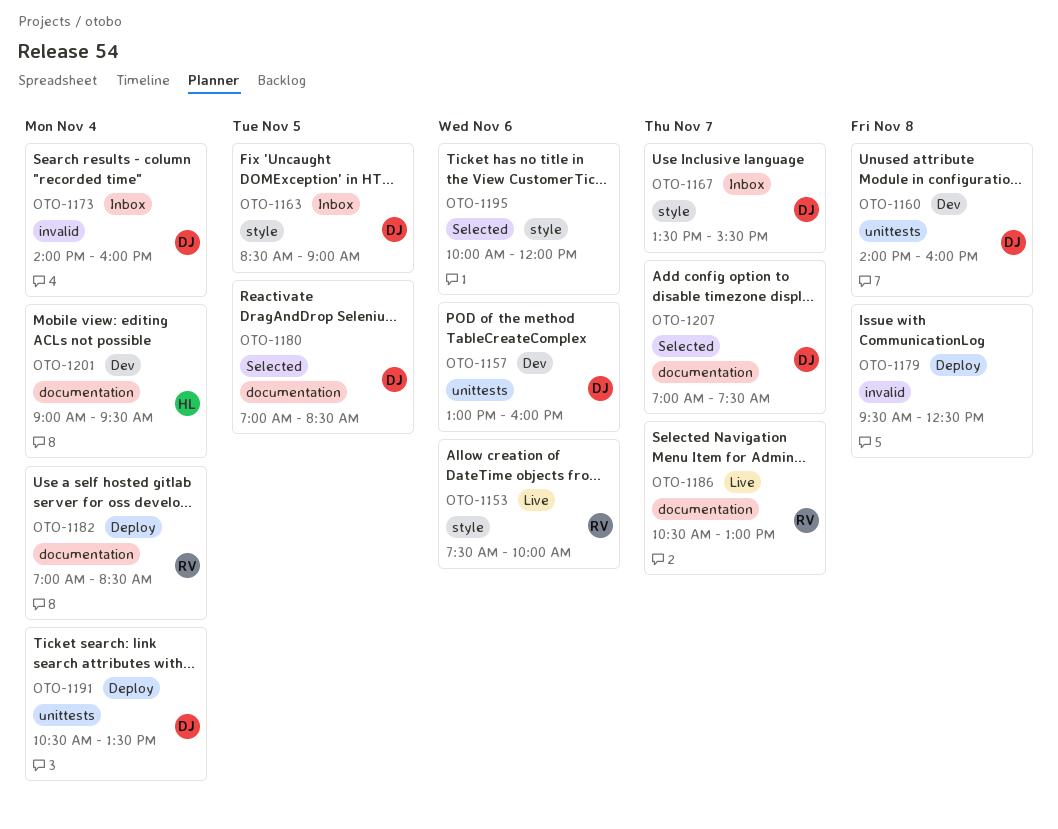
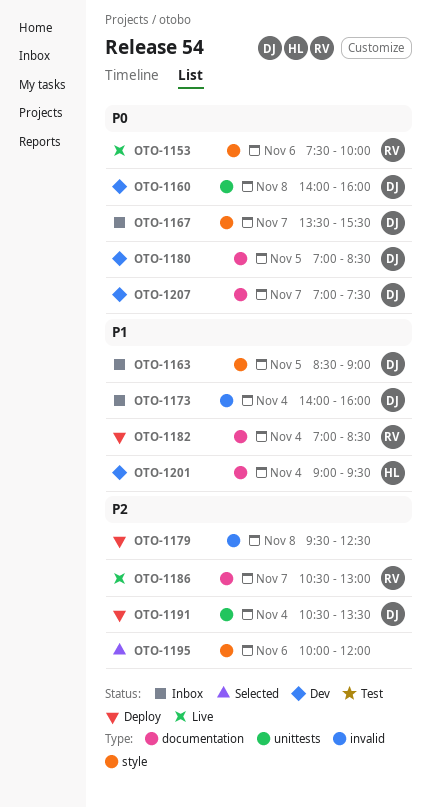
OTO-1157: present -> none
OTO-1180, status: Selected -> Dev
OTO-1207, status: Selected -> Dev

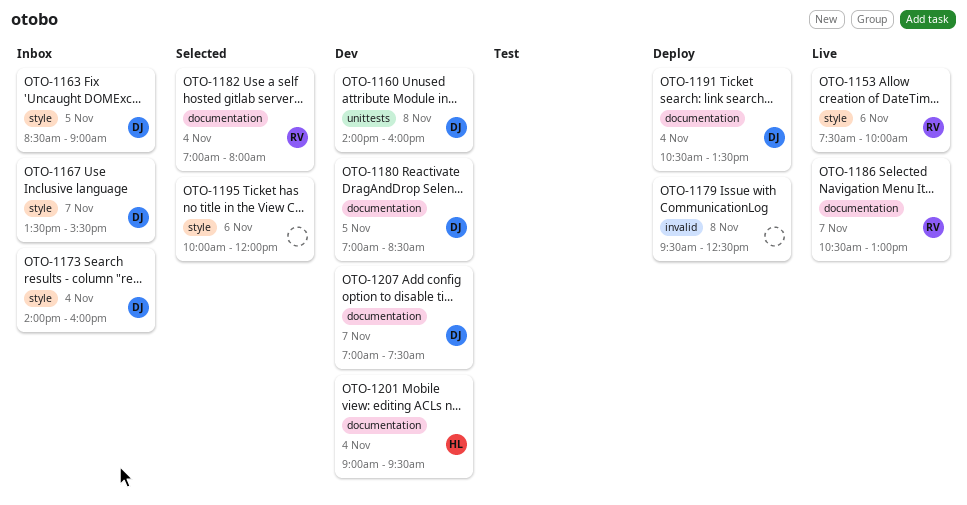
OTO-1173, label: invalid -> style
OTO-1182, status: Deploy -> Selected
OTO-1182, ends: 08:30 -> 08:00
OTO-1191, label: unittests -> documentation

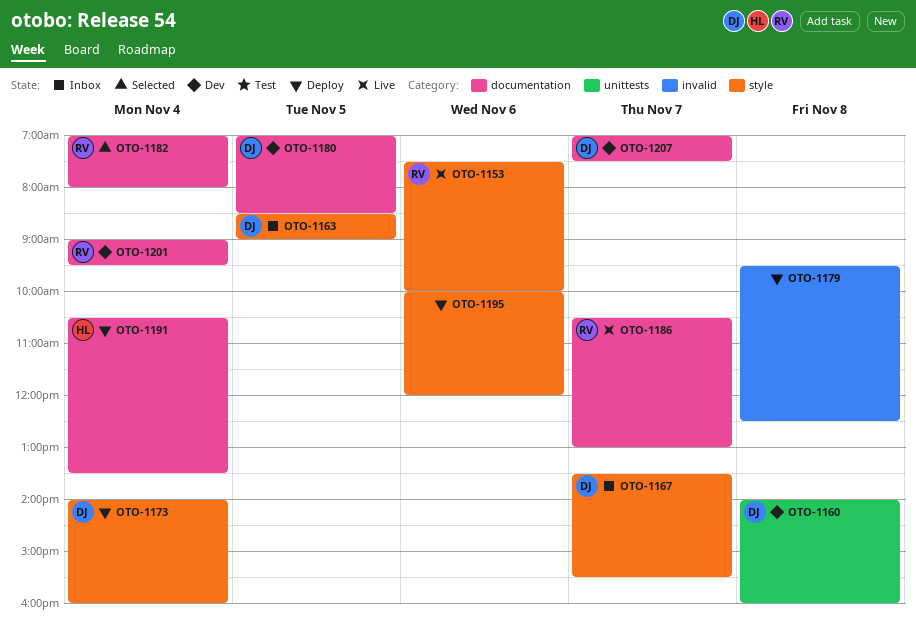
OTO-1173, status: Inbox -> Deploy
OTO-1191, owner: DJ -> HL
OTO-1195, status: Selected -> Deploy
OTO-1201, owner: HL -> RV

